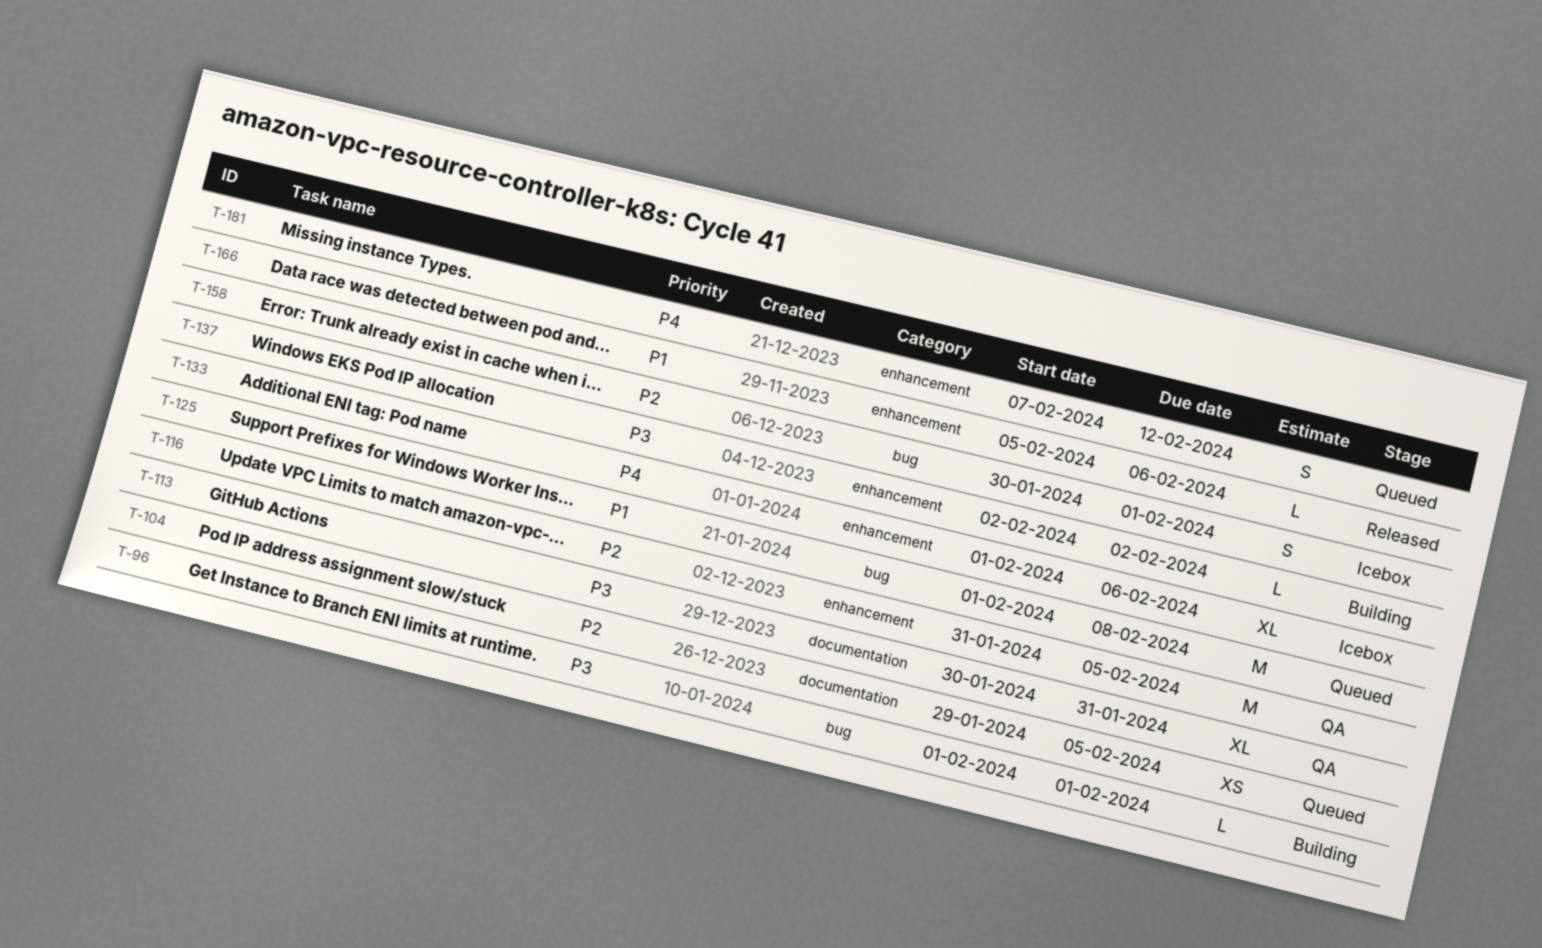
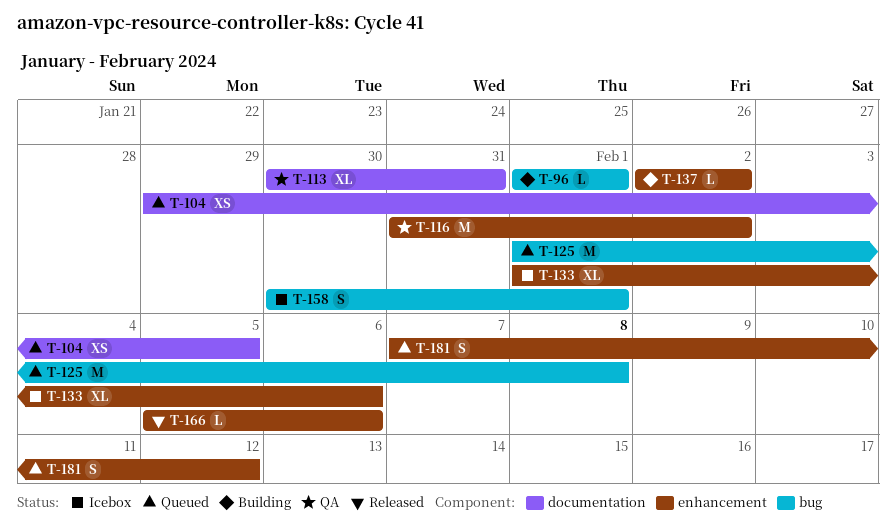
T-116, due: Feb 5 -> Feb 2

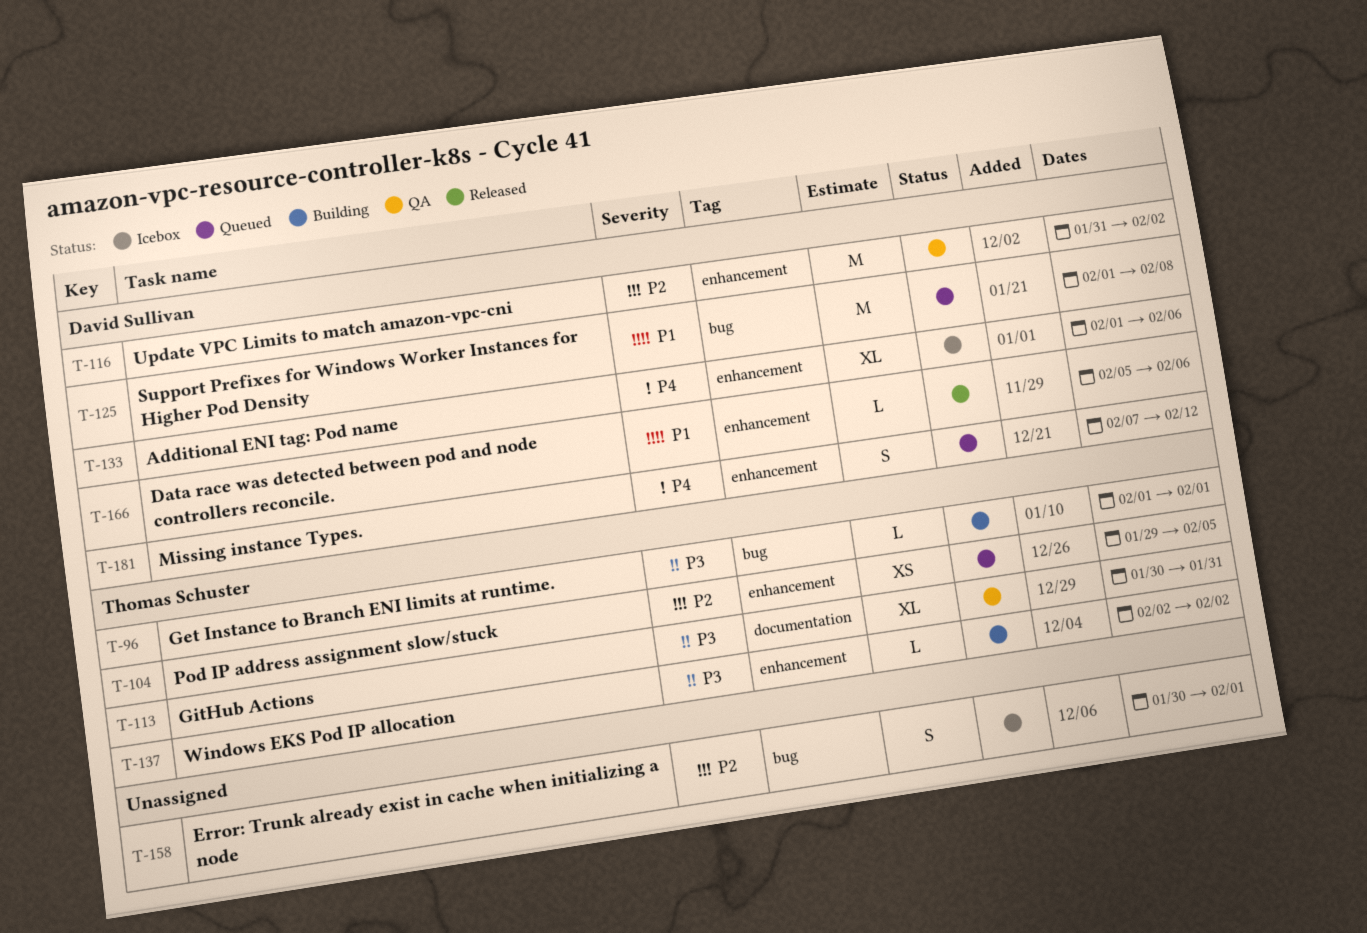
T-104, label: documentation -> enhancement

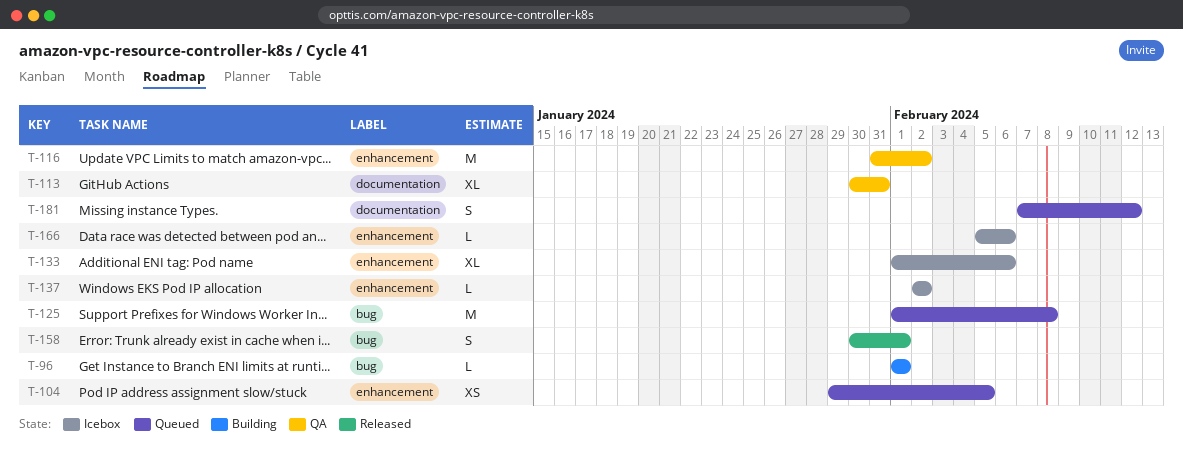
T-137, status: Building -> Icebox
T-158, status: Icebox -> Released
T-166, status: Released -> Icebox
T-181, label: enhancement -> documentation

